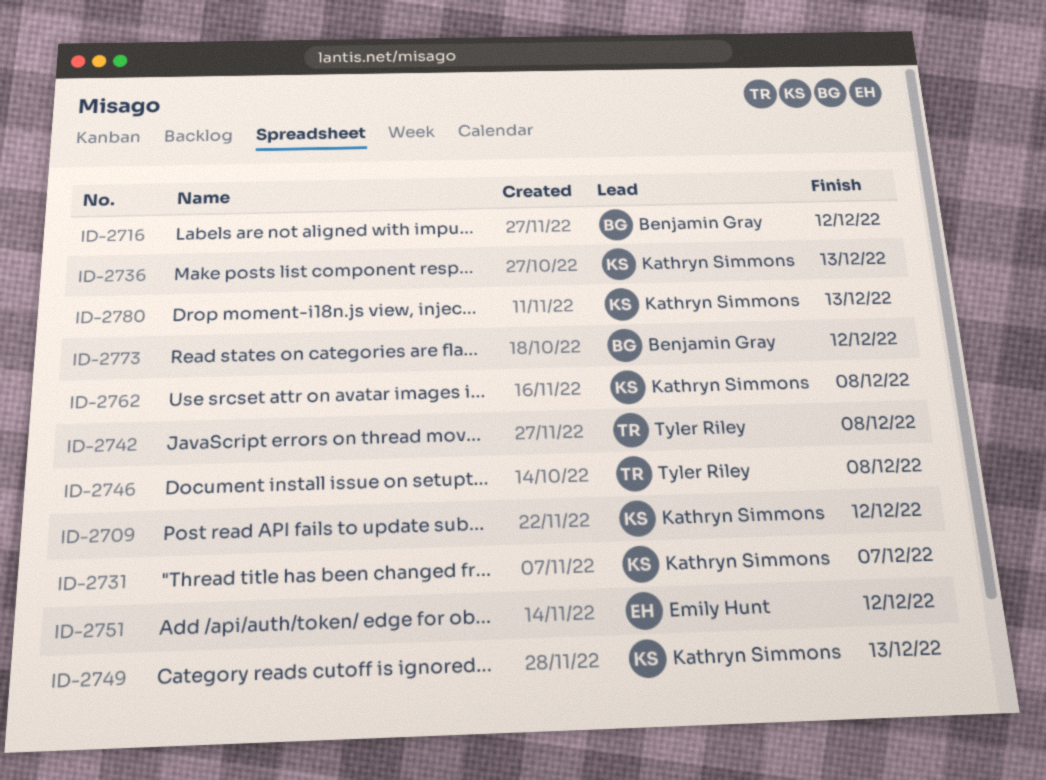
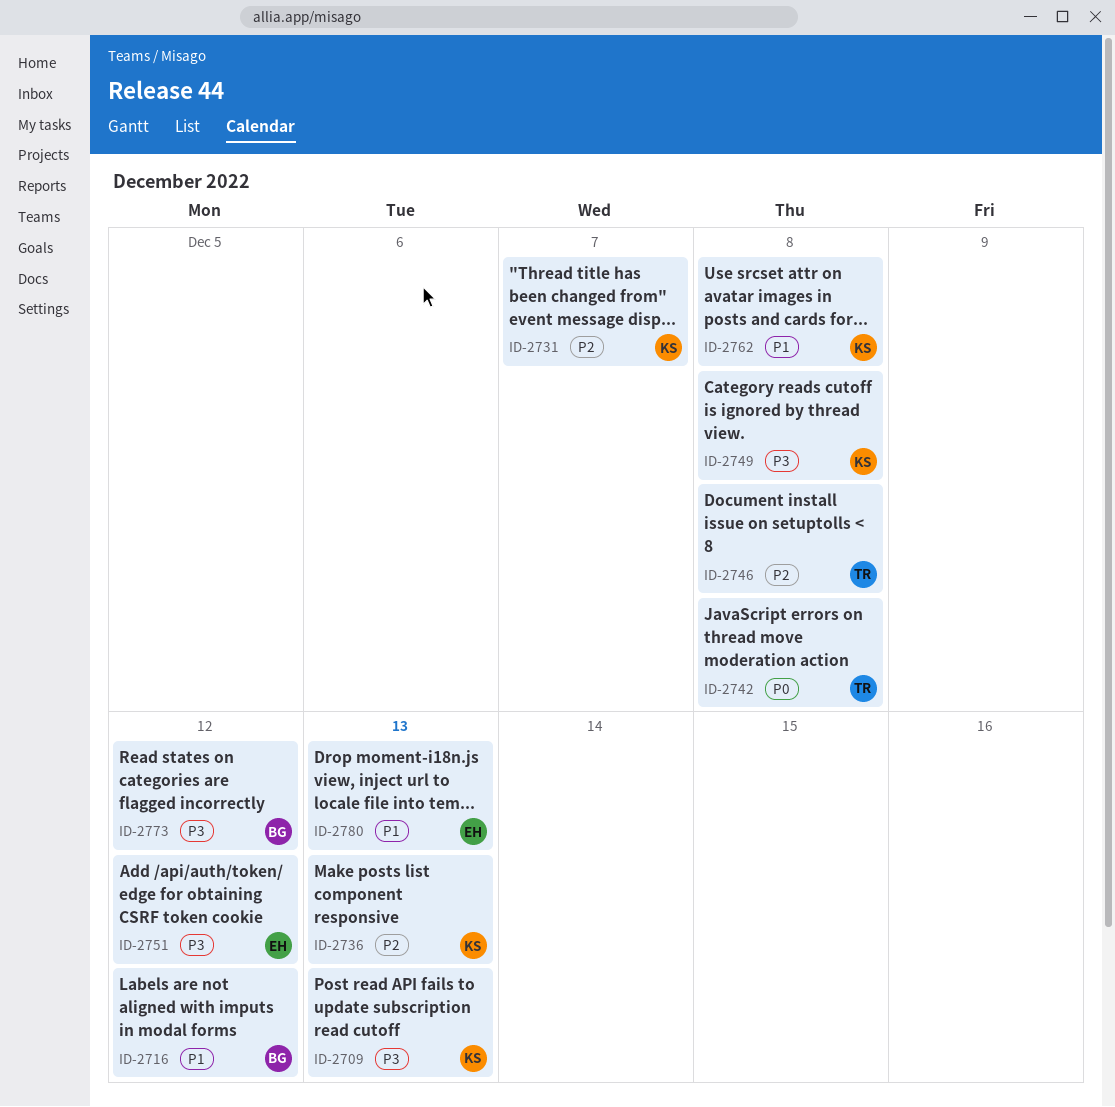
ID-2709, due: Dec 12 -> Dec 13
ID-2749, due: Dec 13 -> Dec 8
ID-2780, owner: Kathryn Simmons -> Emily Hunt

